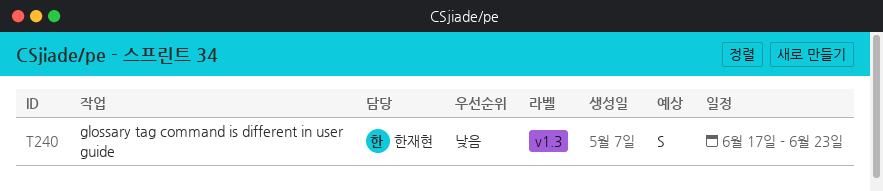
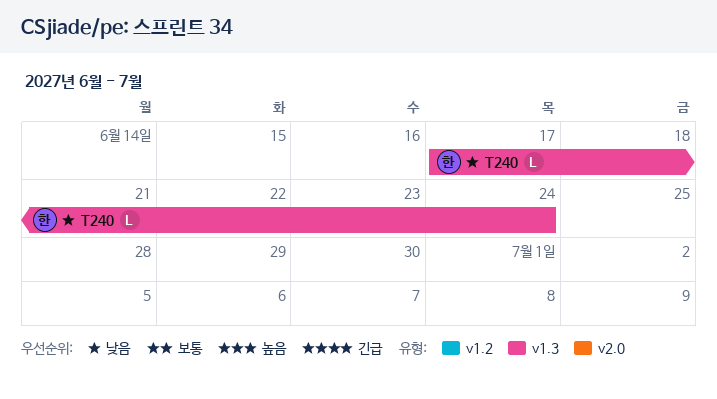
T240, estimate: S -> L
T240, due: Jun 23 -> Jun 24

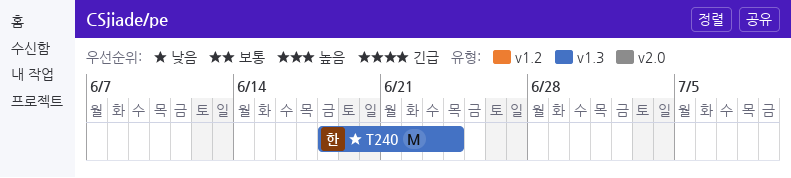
T240, estimate: L -> M
T240, start: Jun 17 -> Jun 18

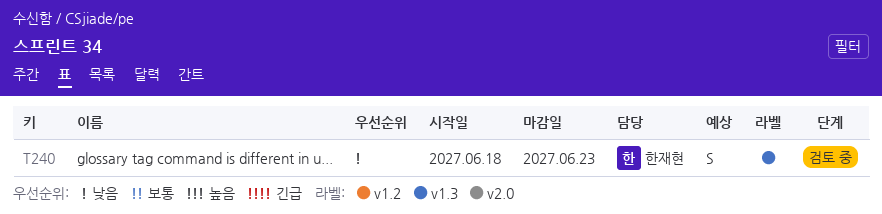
T240, estimate: M -> S
T240, due: Jun 24 -> Jun 23

